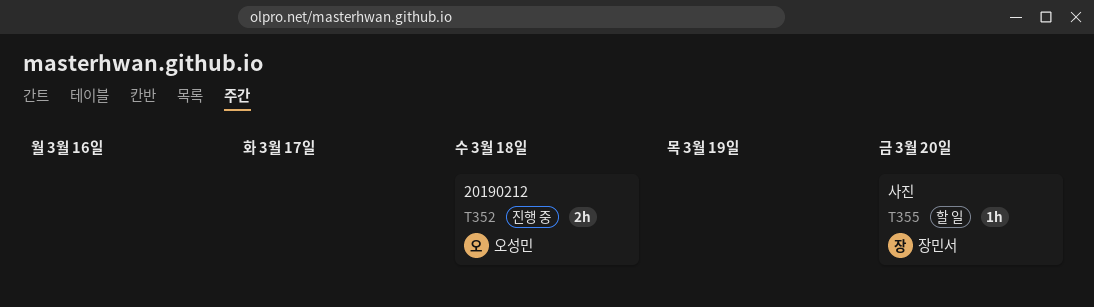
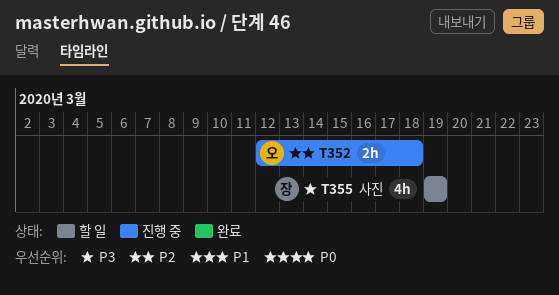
T355, estimate: 1h -> 4h
T355, due: Mar 20 -> Mar 19

